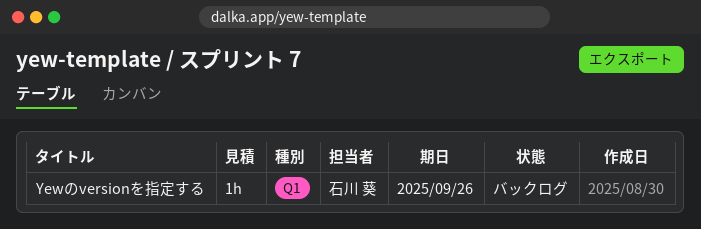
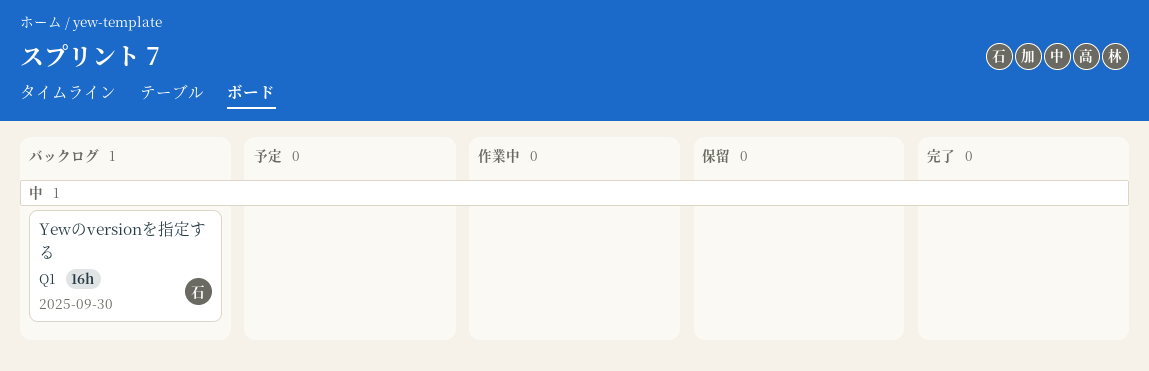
Yewのversionを指定する, estimate: 1h -> 16h
Yewのversionを指定する, due: Sep 26 -> Sep 30

